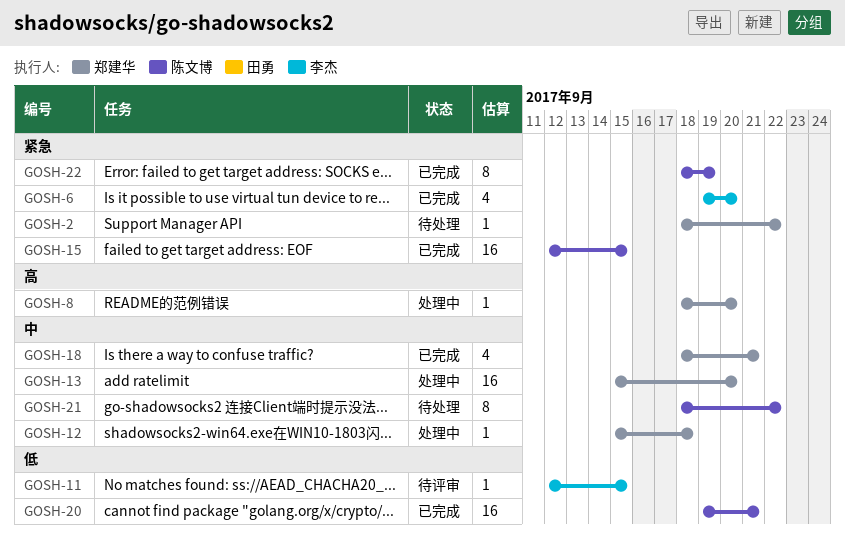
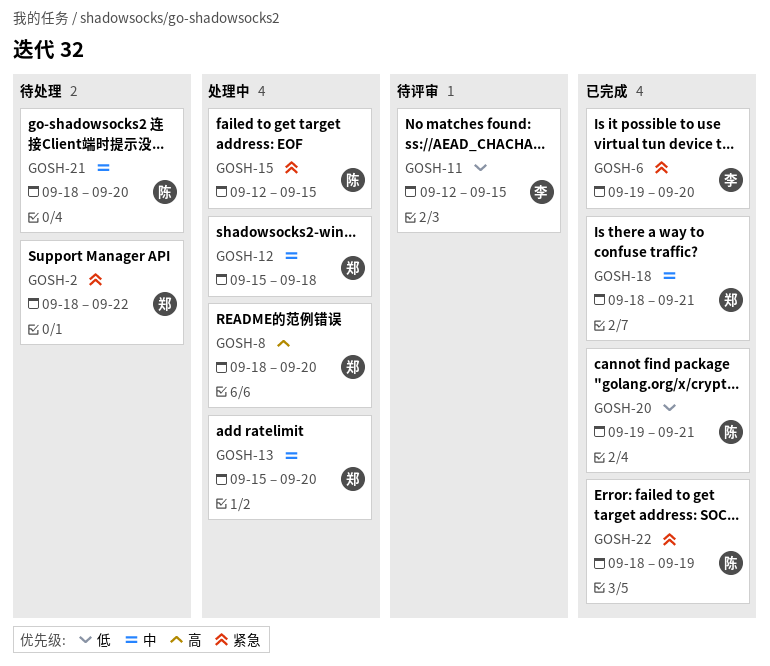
GOSH-15, status: 已完成 -> 处理中
GOSH-21, due: Sep 22 -> Sep 20

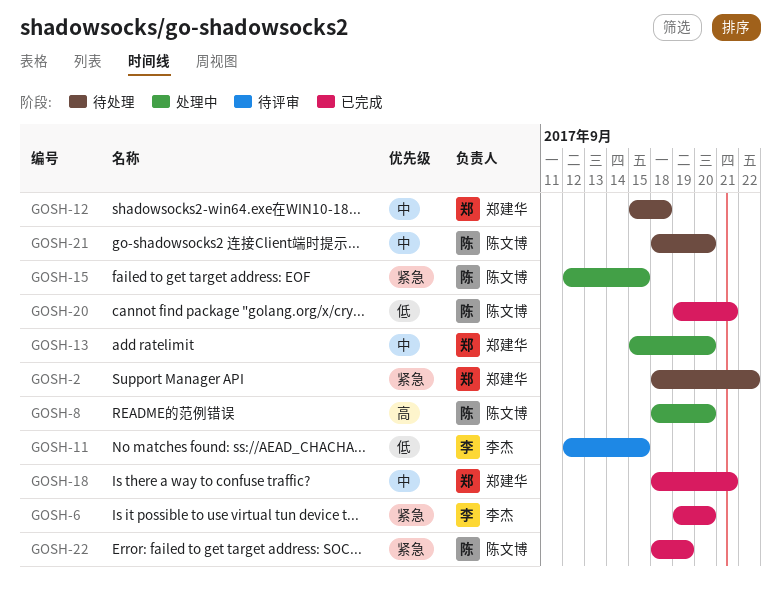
GOSH-8, owner: 郑建华 -> 陈文博
GOSH-12, status: 处理中 -> 待处理

